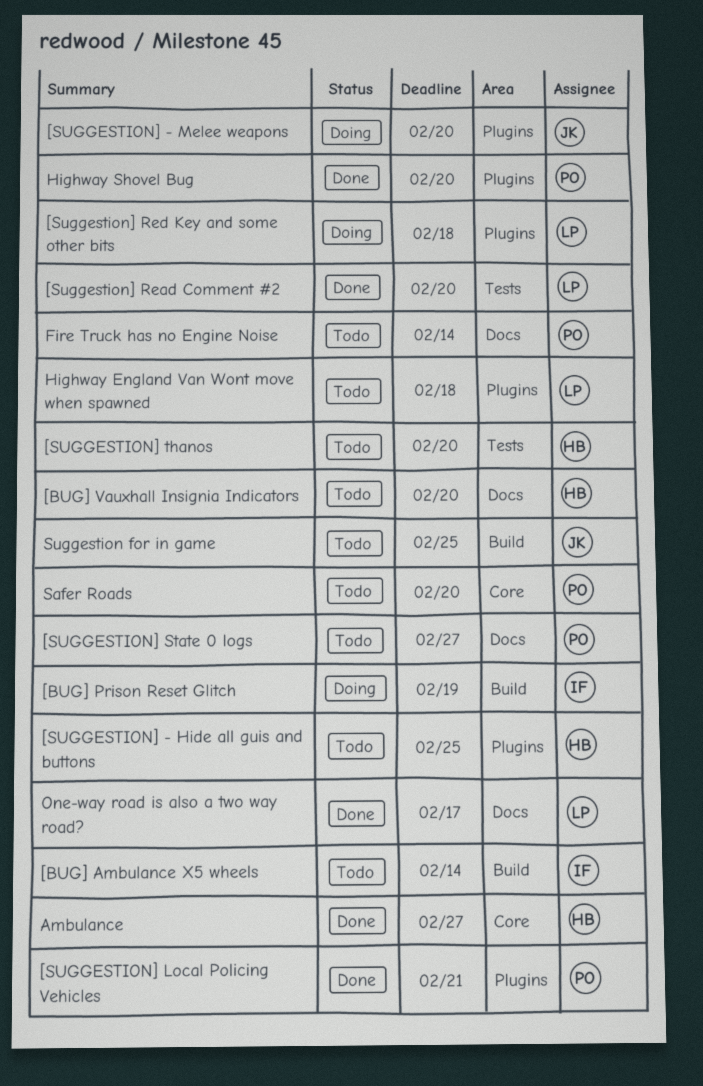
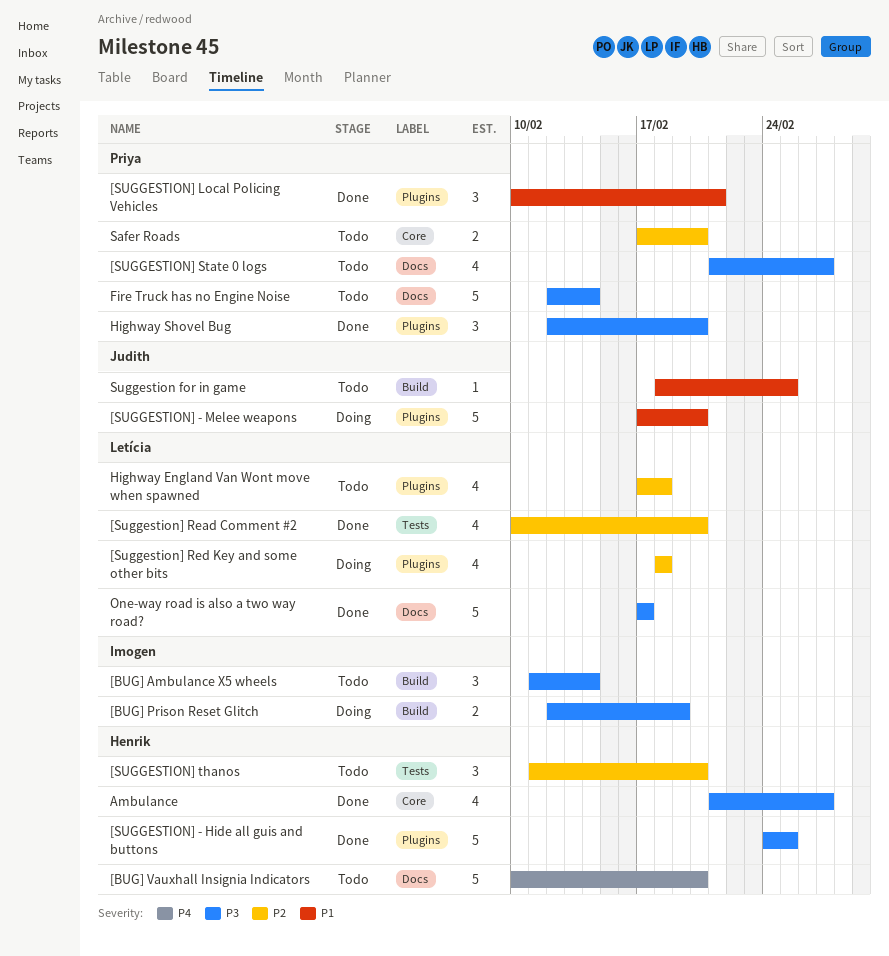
[SUGGESTION] - Hide all guis and buttons, status: Todo -> Done

